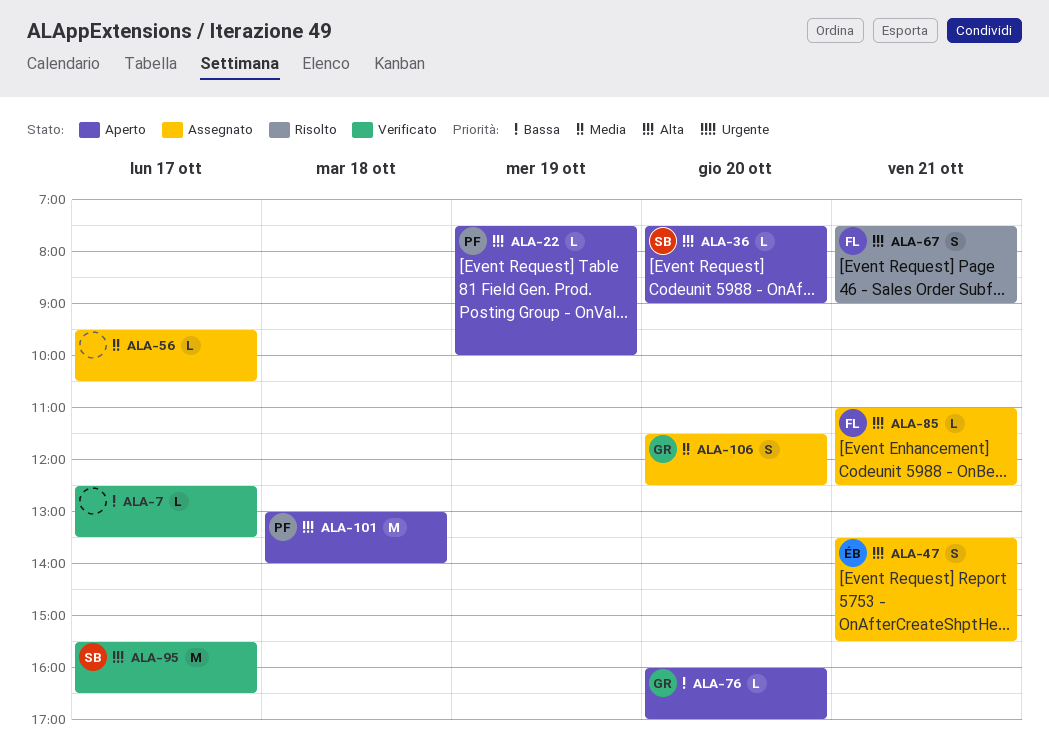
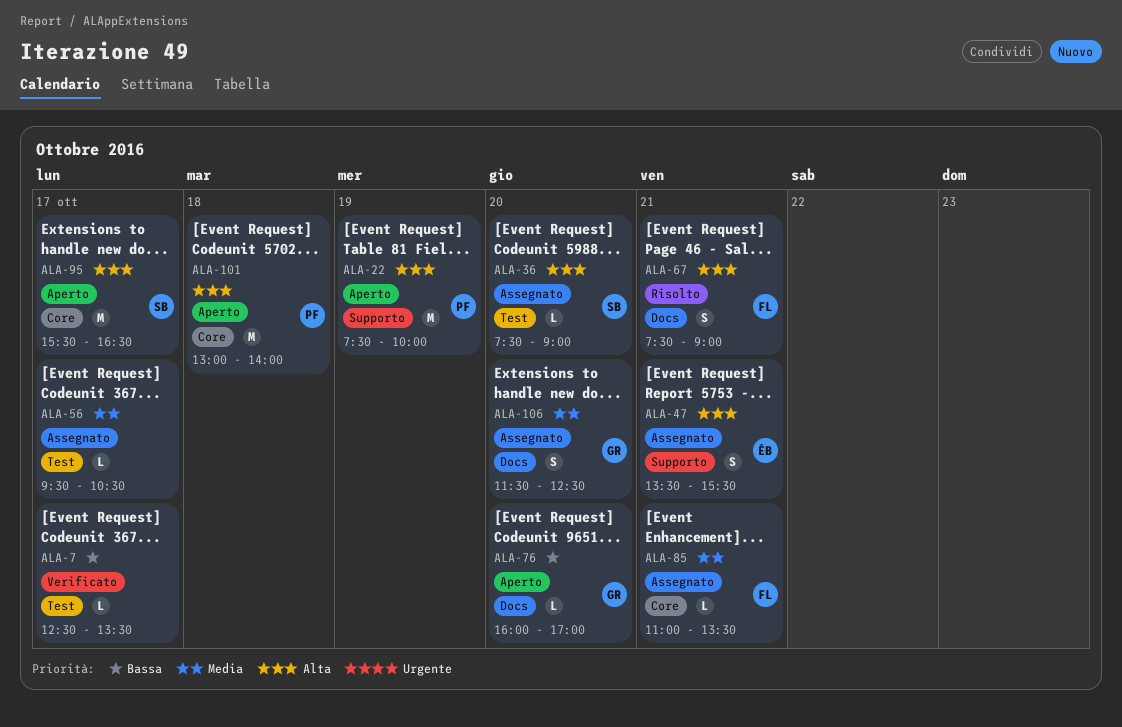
ALA-22, estimate: L -> M
ALA-36, status: Aperto -> Assegnato
ALA-85, priority: Alta -> Media
ALA-85, ends: 12:30 -> 13:30
ALA-95, status: Verificato -> Aperto

